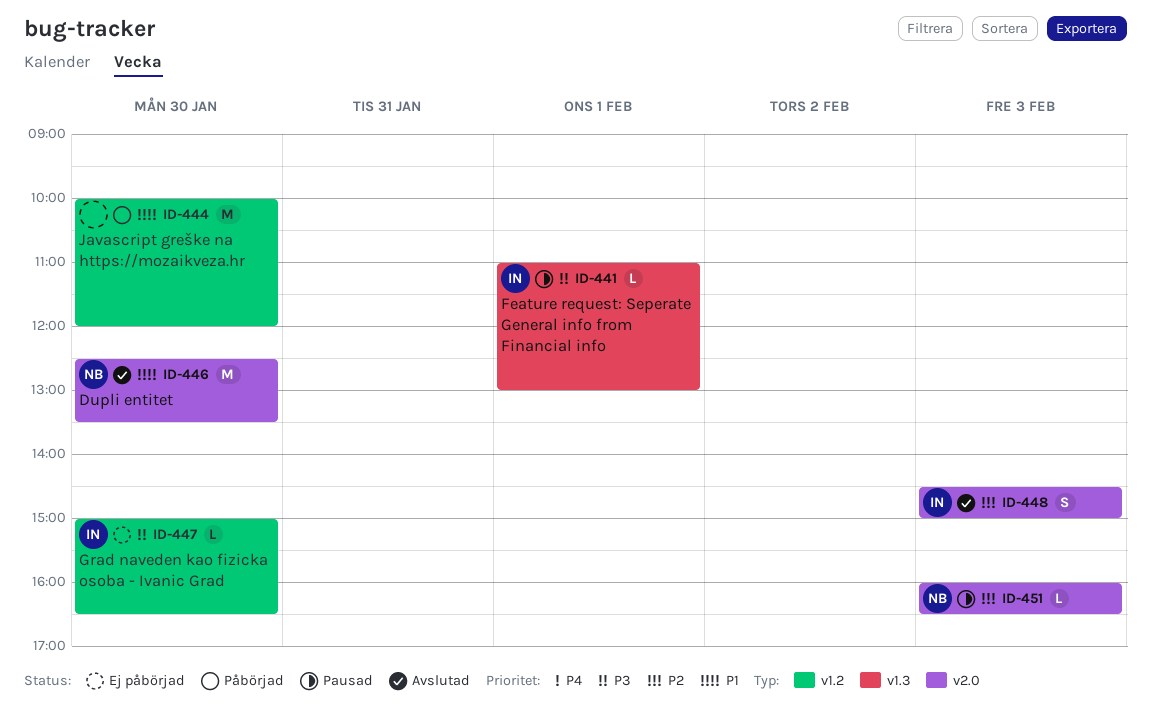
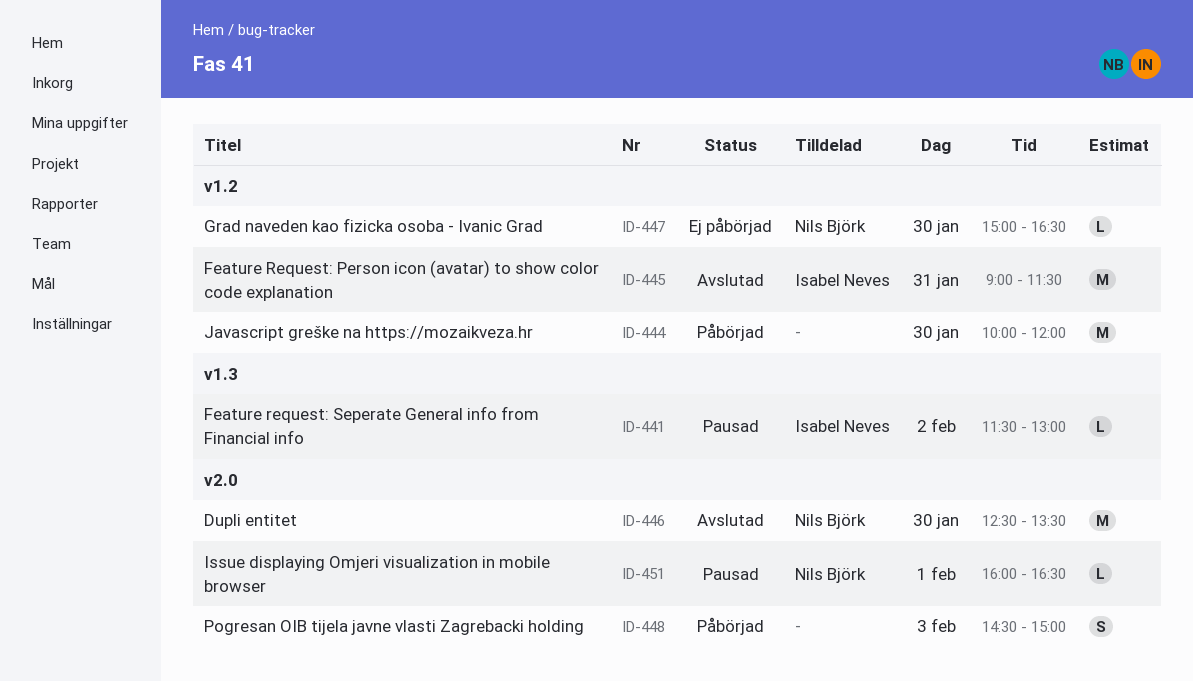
ID-441, day: Feb 1 -> Feb 2
ID-441, begins: 11:00 -> 11:30
ID-445: none -> present
ID-447, owner: Isabel Neves -> Nils Björk
ID-448, status: Avslutad -> Påbörjad
ID-448, owner: Isabel Neves -> none
ID-451, day: Feb 3 -> Feb 1

